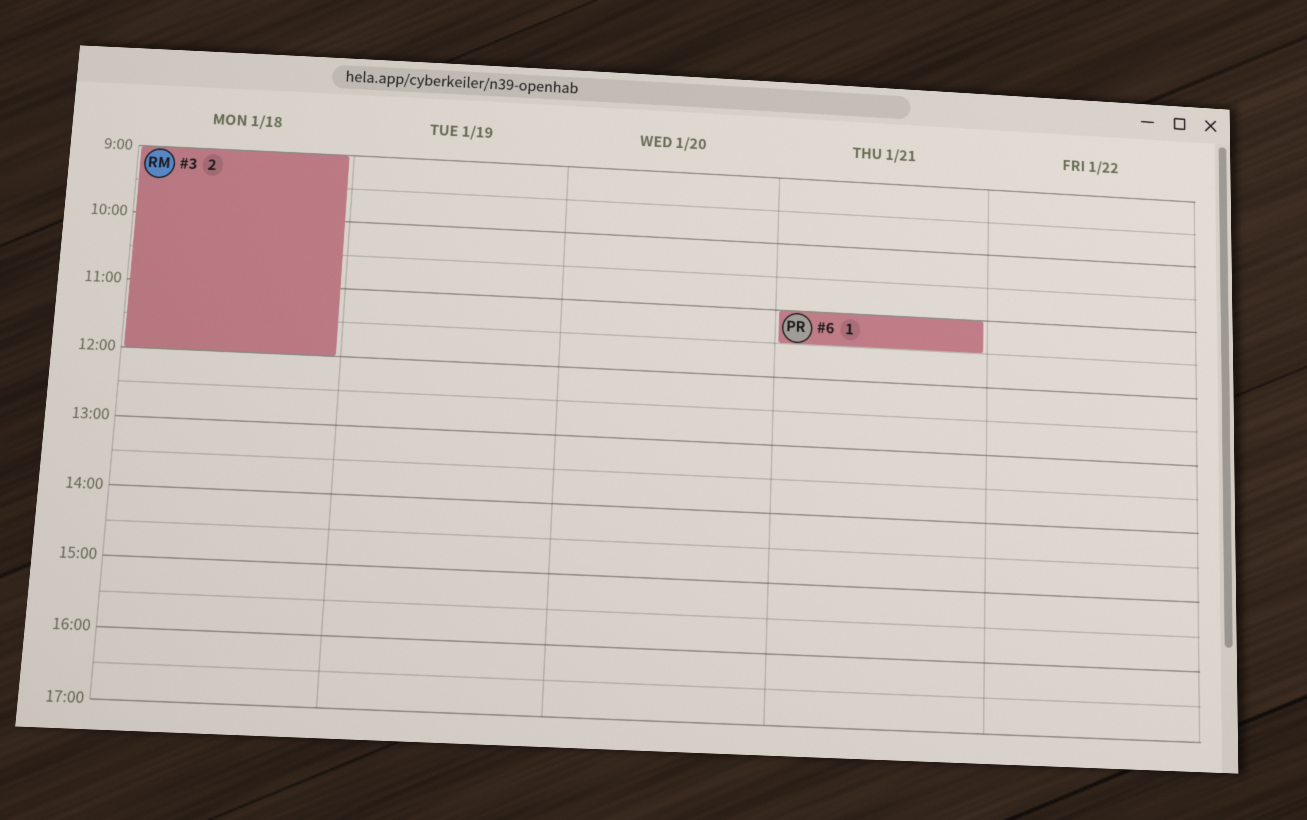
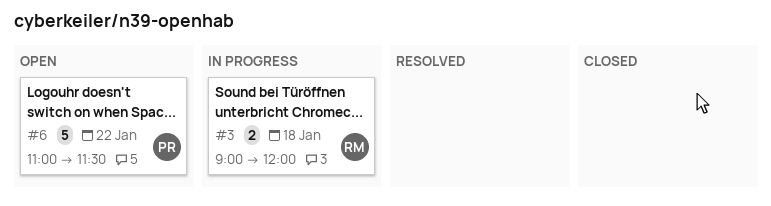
#6, estimate: 1 -> 5
#6, day: Jan 21 -> Jan 22

